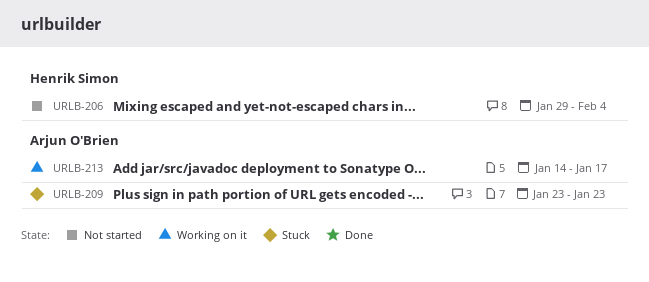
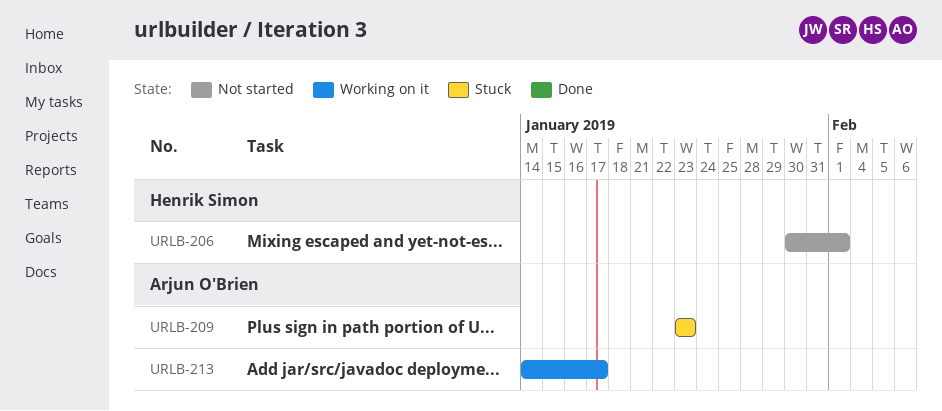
URLB-206, start: Jan 29 -> Jan 30
URLB-206, due: Feb 4 -> Feb 1

